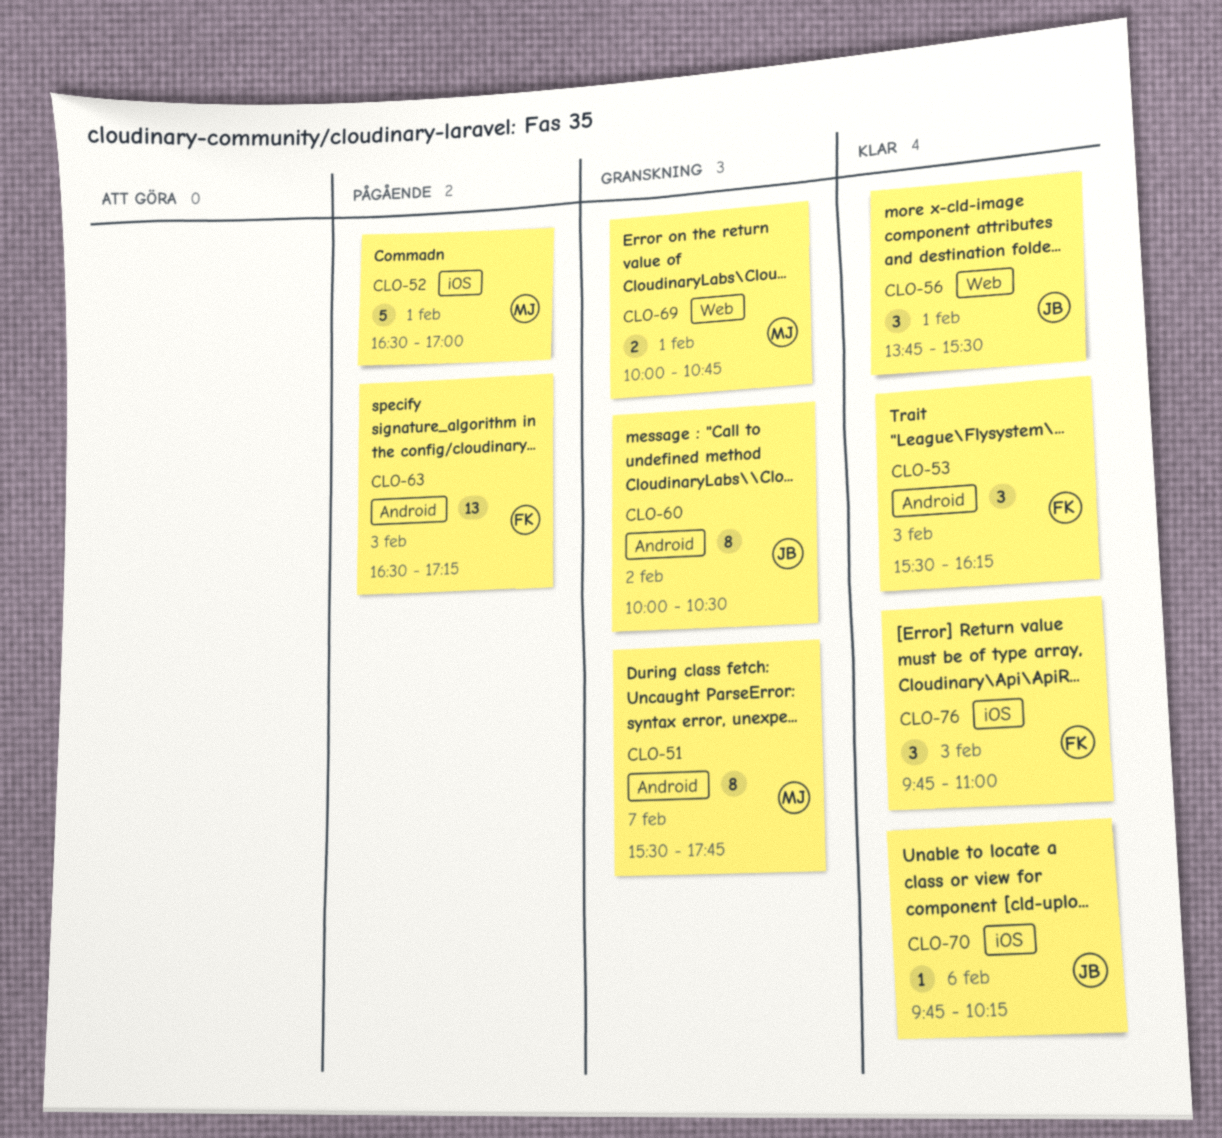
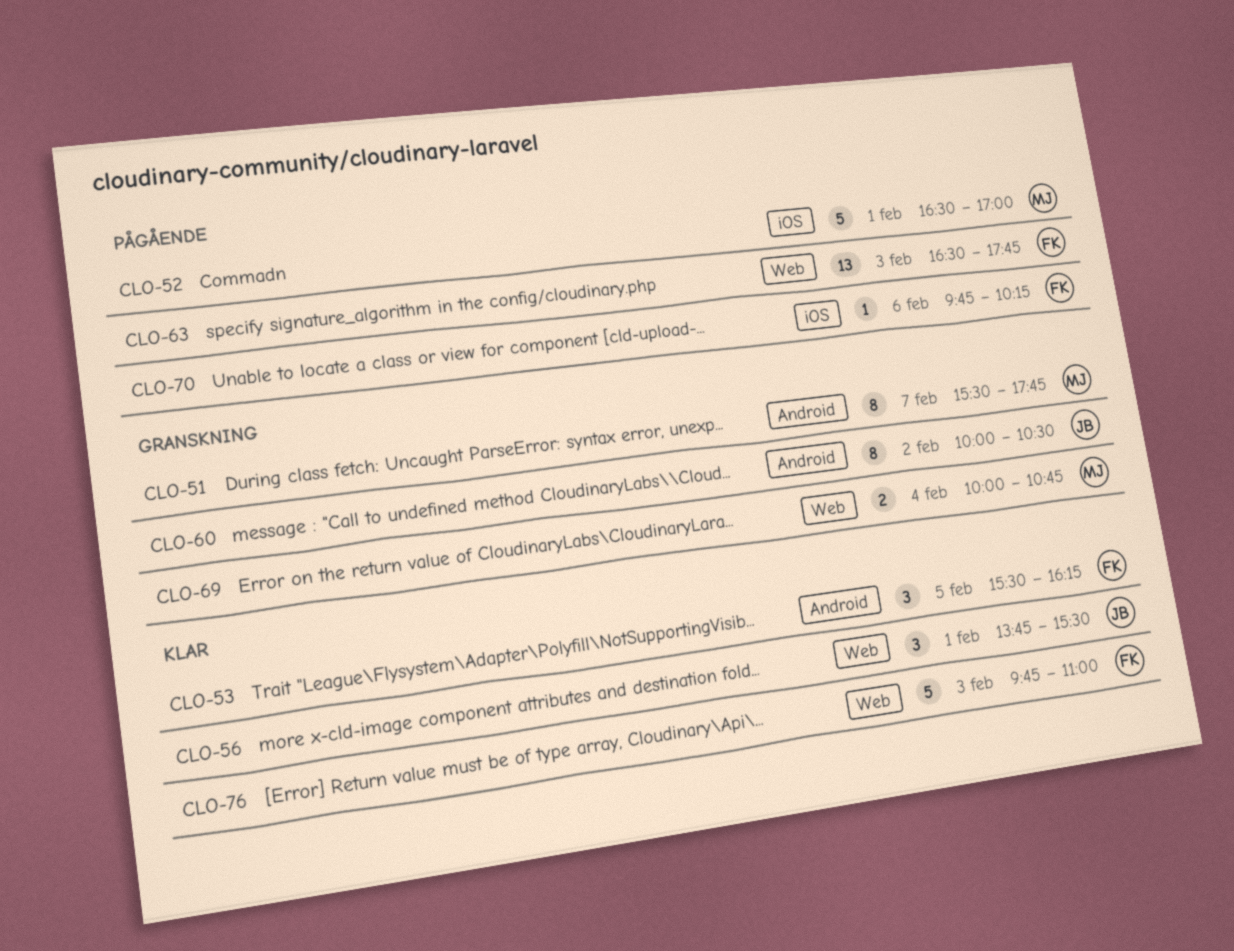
CLO-53, day: Feb 3 -> Feb 5
CLO-63, label: Android -> Web
CLO-63, ends: 17:15 -> 17:45
CLO-69, day: Feb 1 -> Feb 4
CLO-70, status: Klar -> Pågående
CLO-70, owner: JB -> FK
CLO-76, label: iOS -> Web
CLO-76, estimate: 3 -> 5

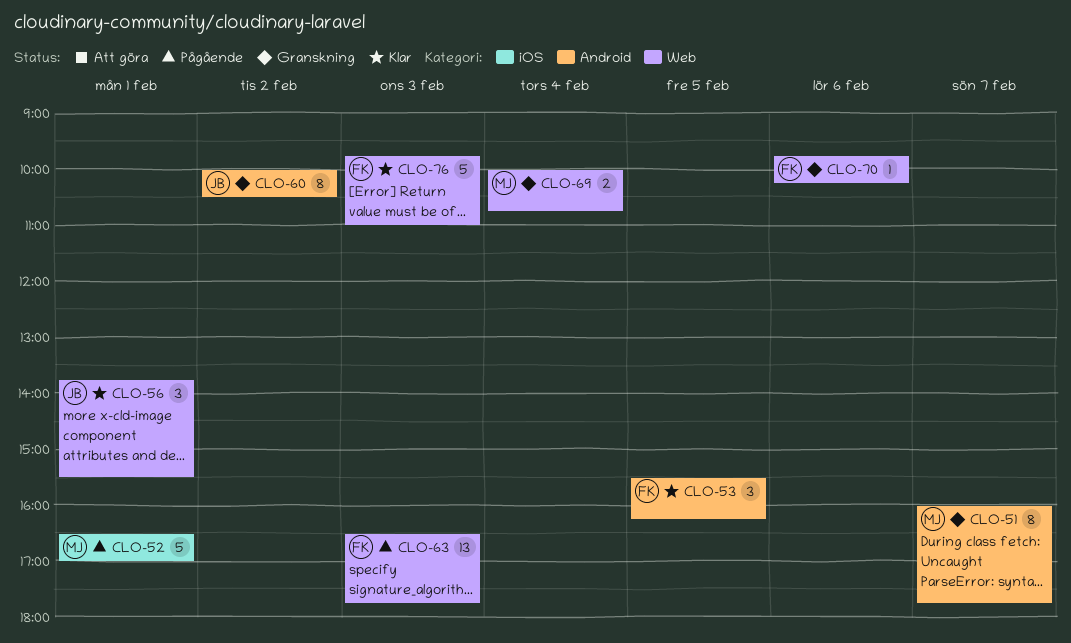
CLO-51, begins: 15:30 -> 16:00
CLO-70, status: Pågående -> Granskning
CLO-70, label: iOS -> Web

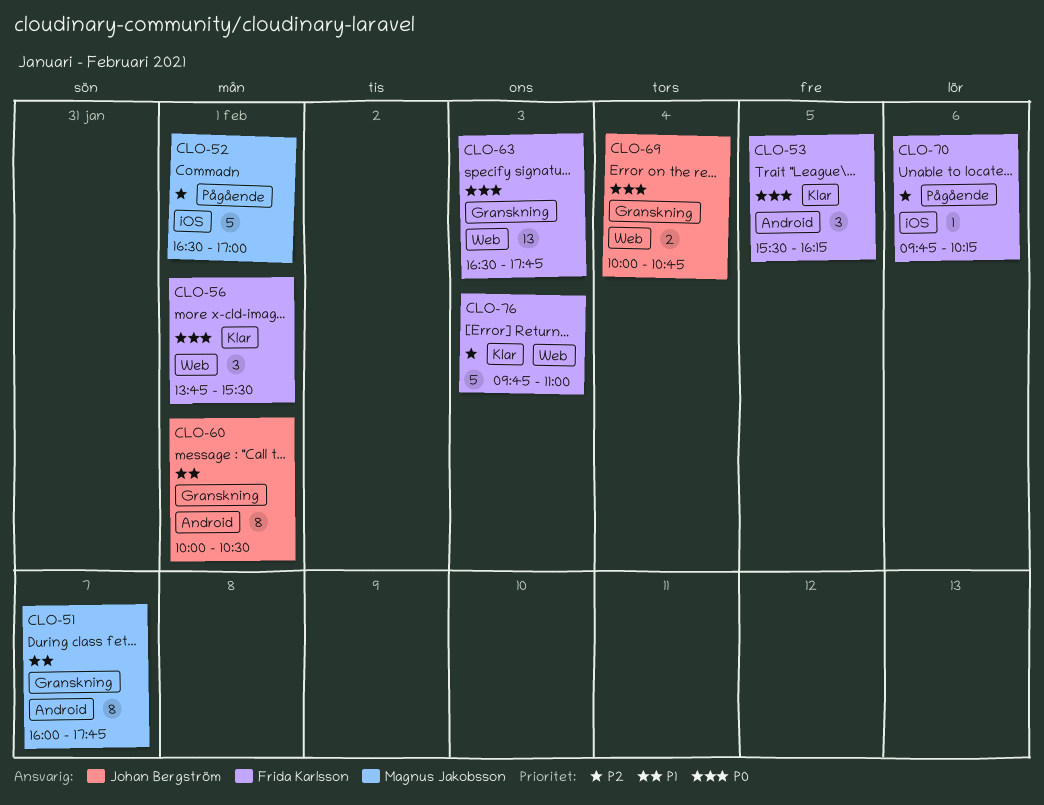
CLO-56, owner: Johan Bergström -> Frida Karlsson
CLO-60, day: Feb 2 -> Feb 1
CLO-63, status: Pågående -> Granskning
CLO-69, owner: Magnus Jakobsson -> Johan Bergström
CLO-70, status: Granskning -> Pågående
CLO-70, label: Web -> iOS

